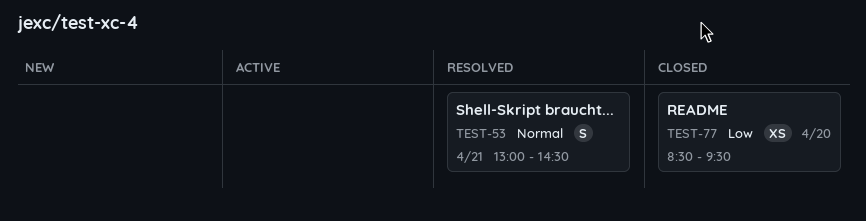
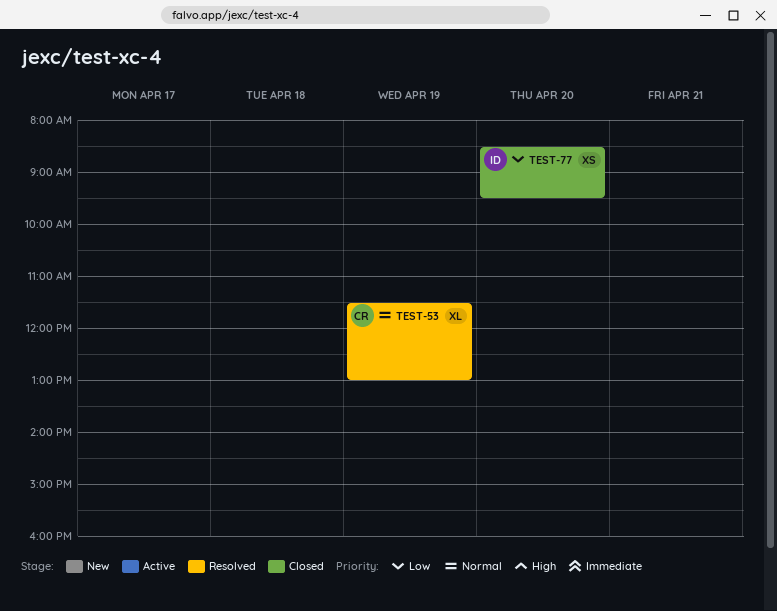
TEST-53, estimate: S -> XL
TEST-53, day: Apr 21 -> Apr 19
TEST-53, begins: 13:00 -> 11:30
TEST-53, ends: 14:30 -> 13:00

